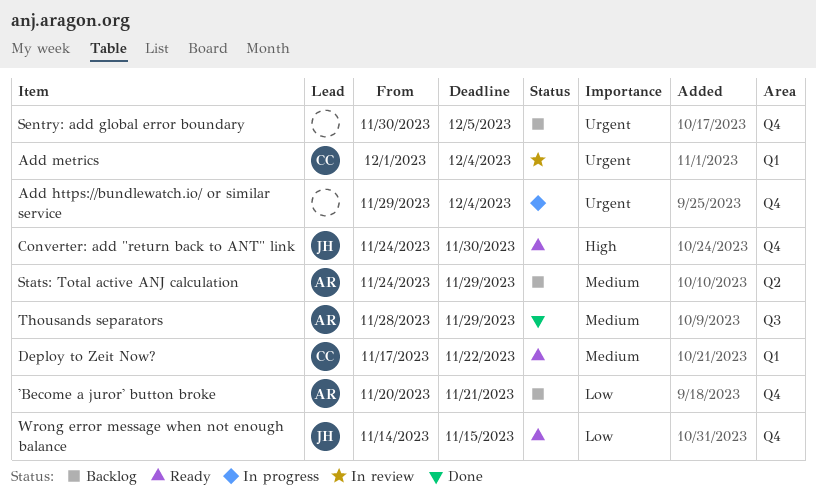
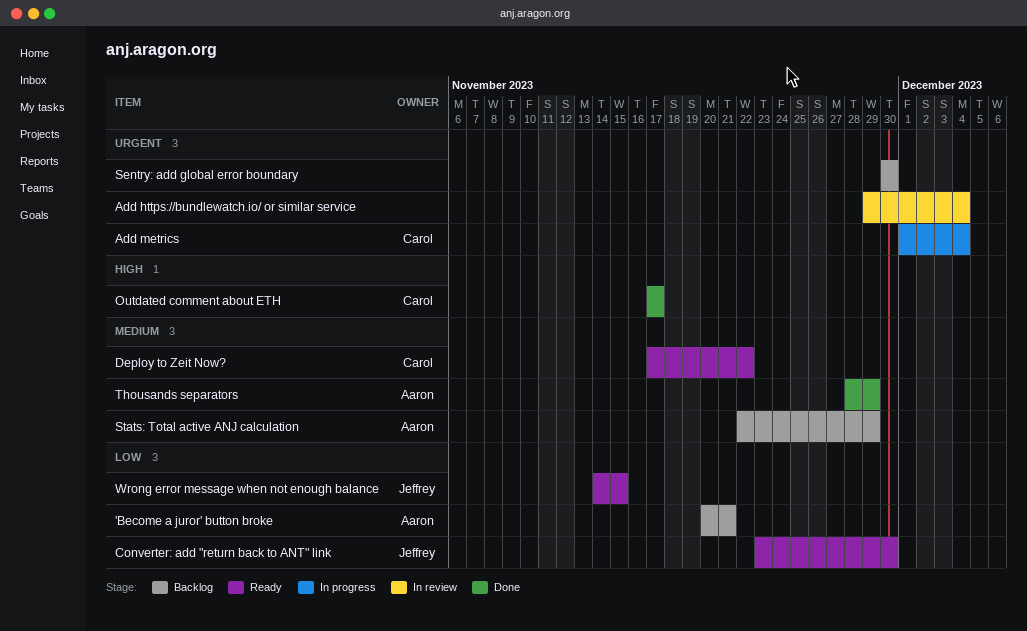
Add https://bundlewatch.io/ or similar service, status: In progress -> In review
Add metrics, status: In review -> In progress
Converter: add "return back to ANT" link, priority: High -> Low
Converter: add "return back to ANT" link, start: Nov 24 -> Nov 23
Outdated comment about ETH: none -> present
Sentry: add global error boundary, due: Dec 5 -> Nov 30
Stats: Total active ANJ calculation, start: Nov 24 -> Nov 22

